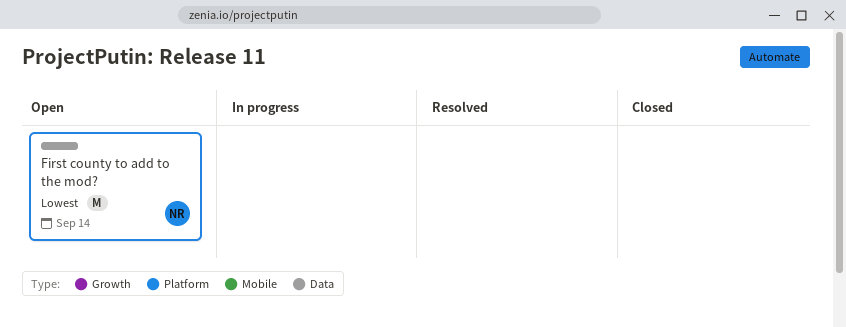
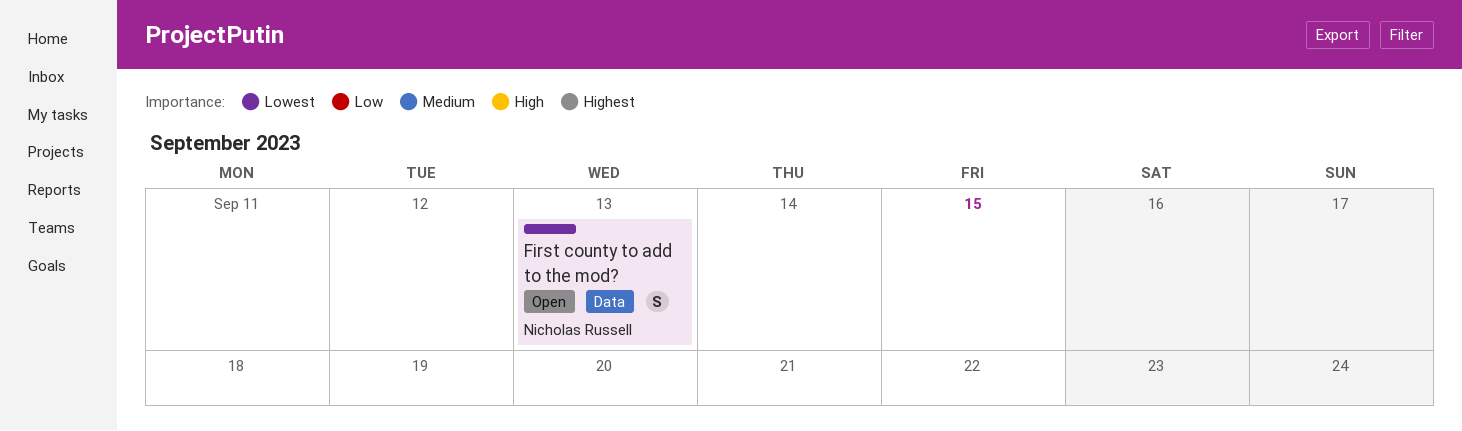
First county to add to the mod?, estimate: M -> S
First county to add to the mod?, due: Sep 14 -> Sep 13

